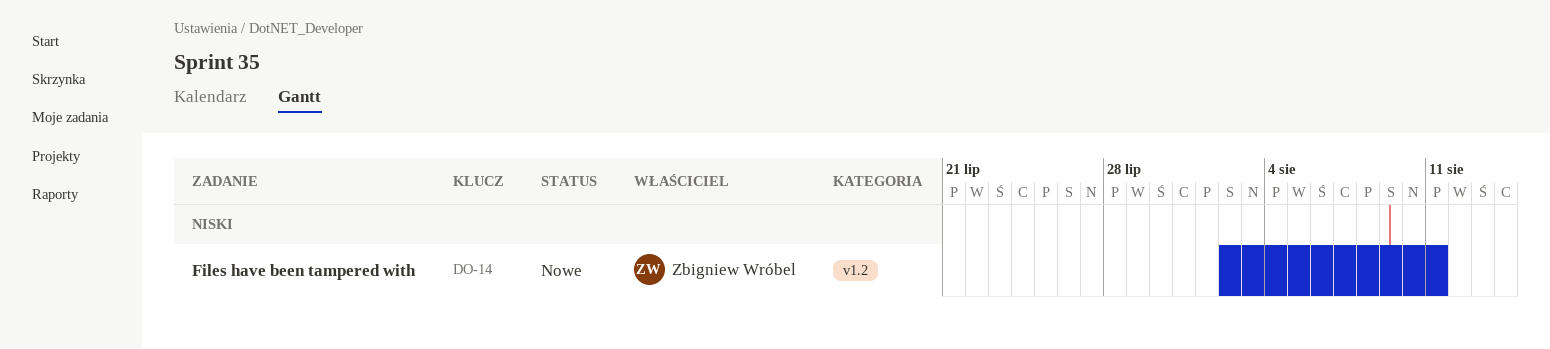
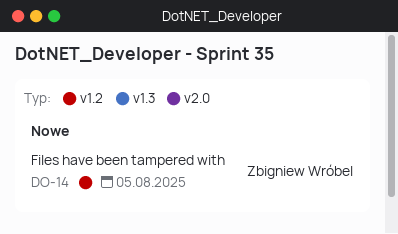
DO-14, due: Aug 11 -> Aug 5

